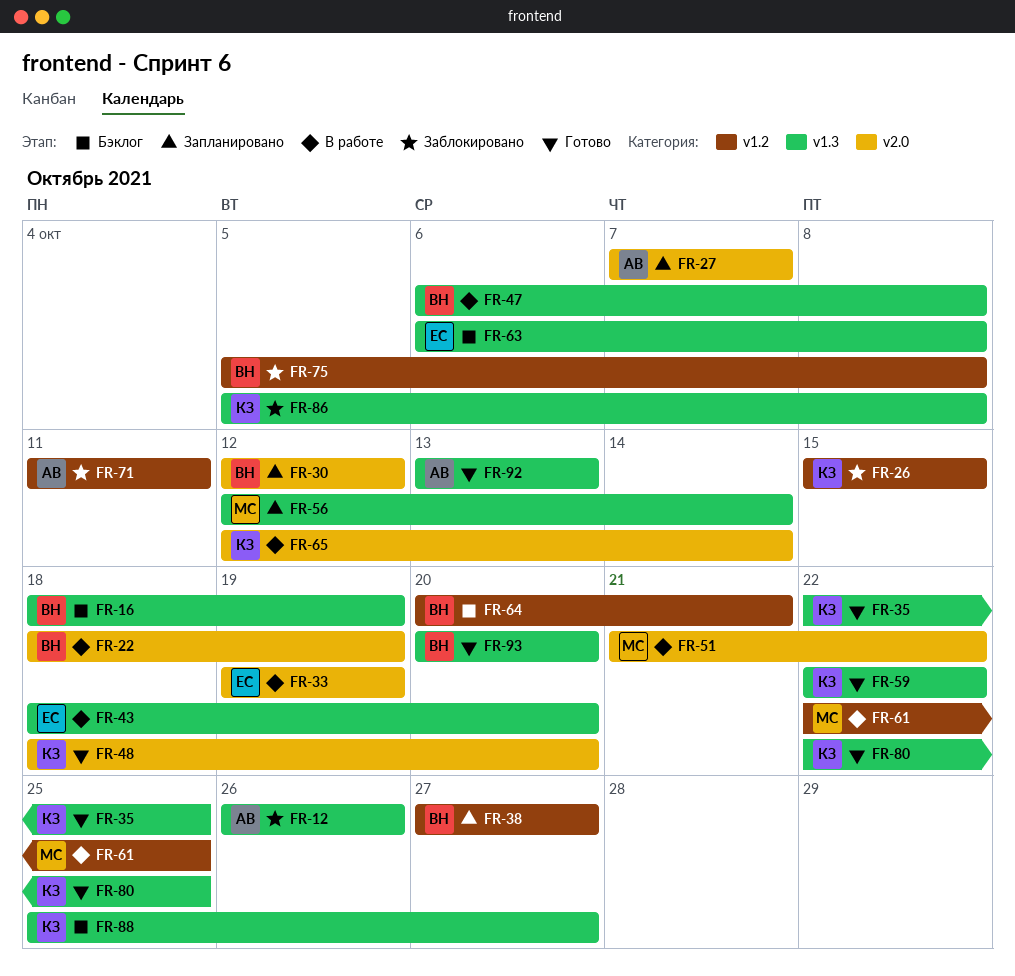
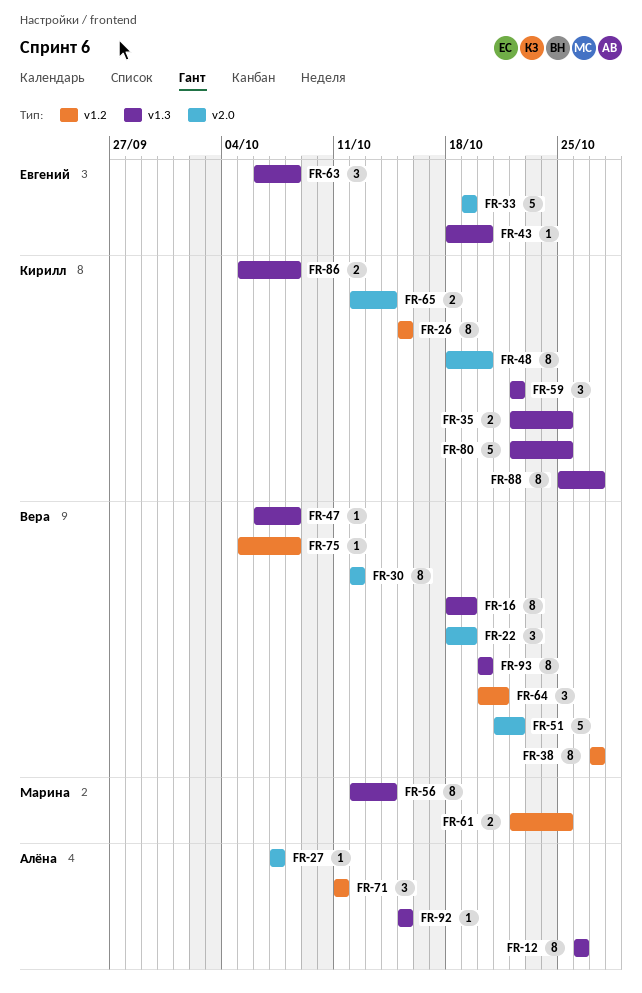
FR-51, owner: Марина -> Вера
FR-92, start: Oct 13 -> Oct 15
FR-92, due: Oct 13 -> Oct 15

